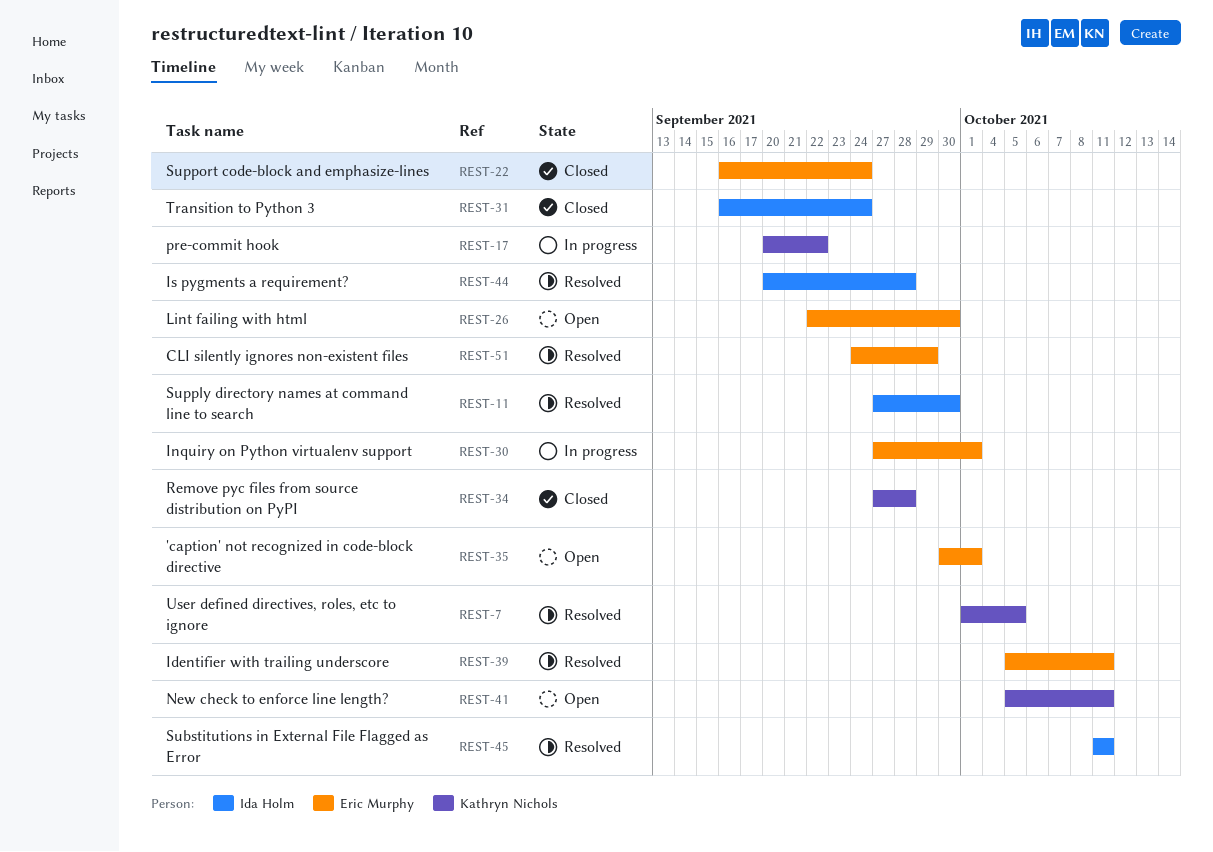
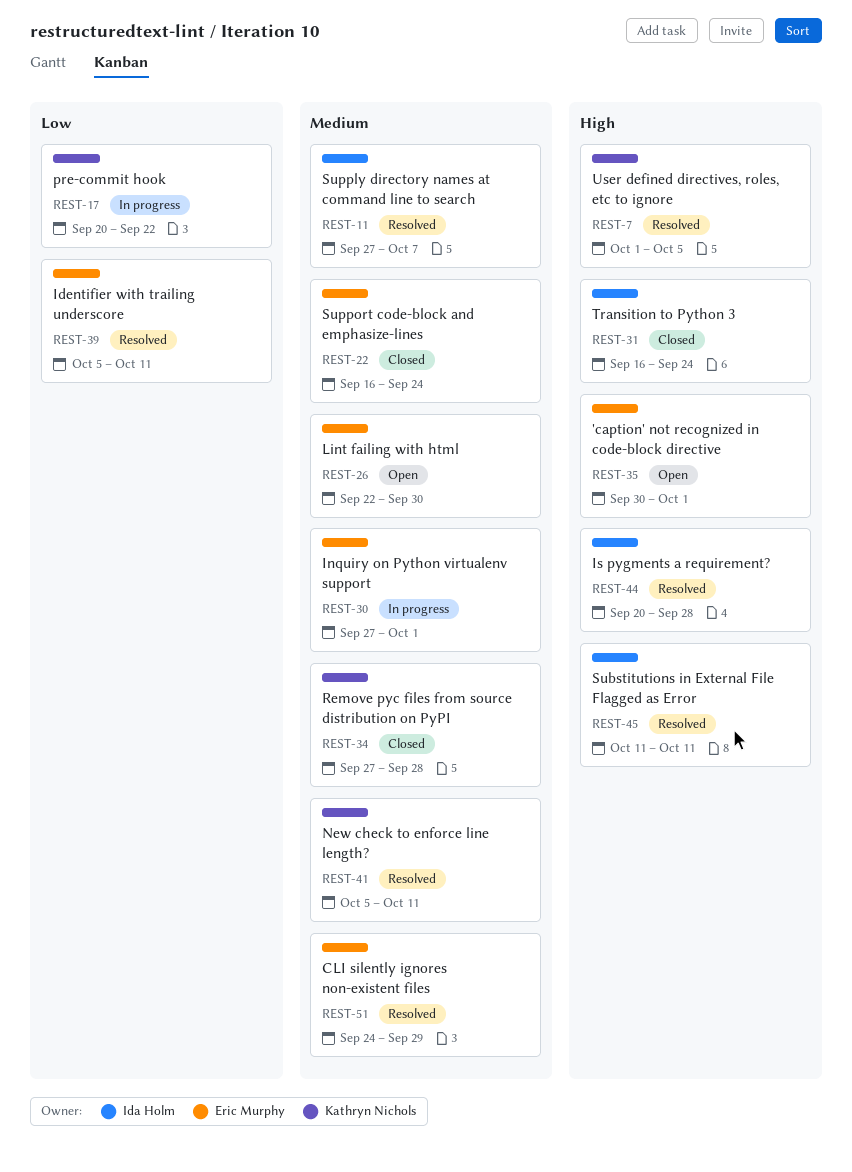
REST-11, due: Sep 30 -> Oct 7
REST-41, status: Open -> Resolved

